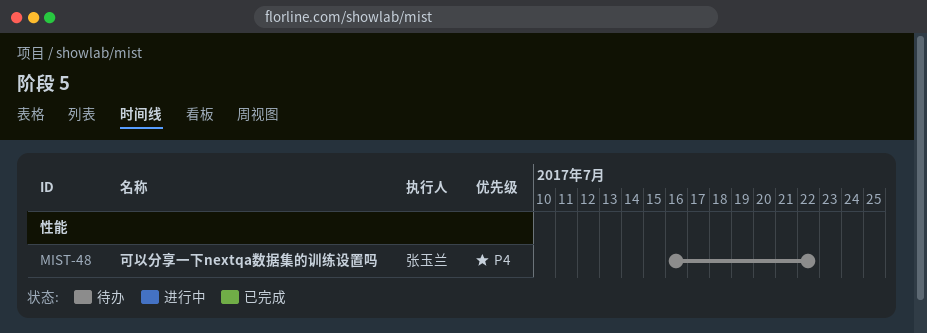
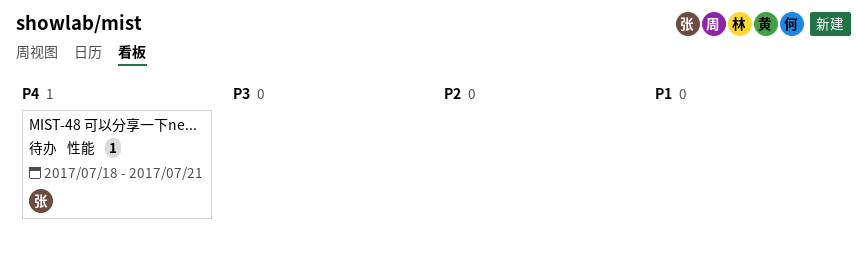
MIST-48, start: Jul 16 -> Jul 18
MIST-48, due: Jul 22 -> Jul 21

